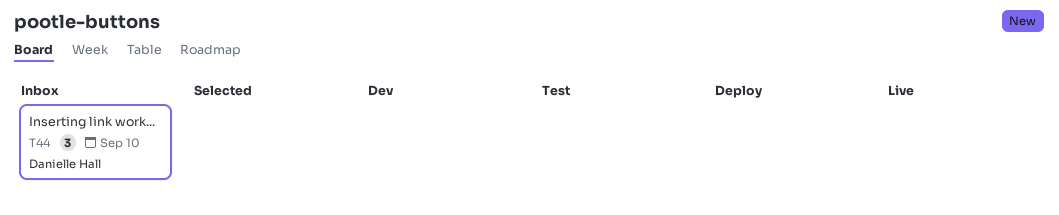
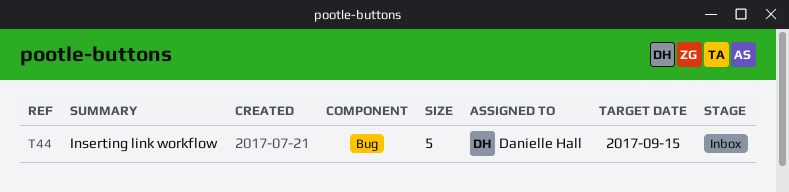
T44, estimate: 3 -> 5
T44, due: Sep 10 -> Sep 15

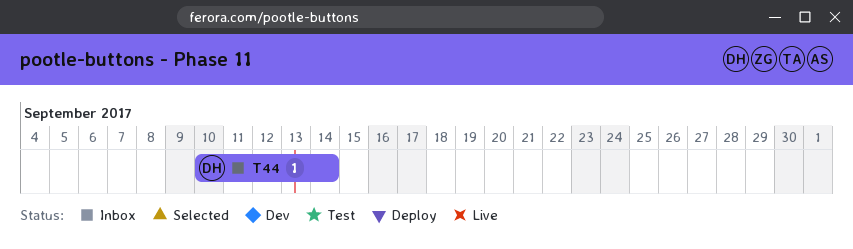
T44, estimate: 5 -> 1
T44, due: Sep 15 -> Sep 14

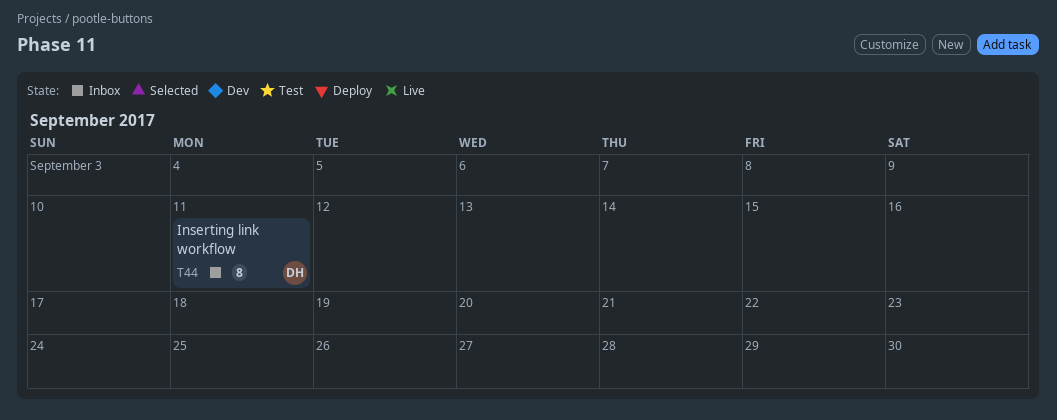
T44, estimate: 1 -> 8
T44, due: Sep 14 -> Sep 11

